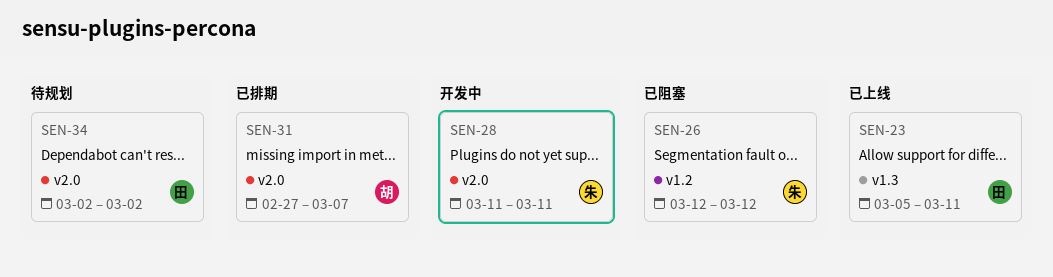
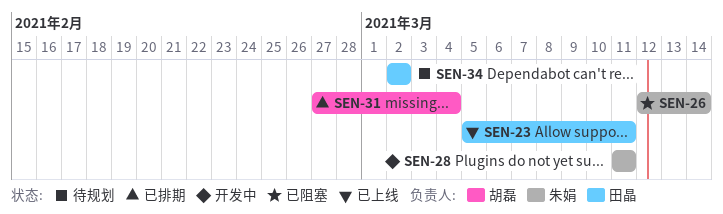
SEN-26, due: Mar 12 -> Mar 14
SEN-31, due: Mar 7 -> Mar 4

